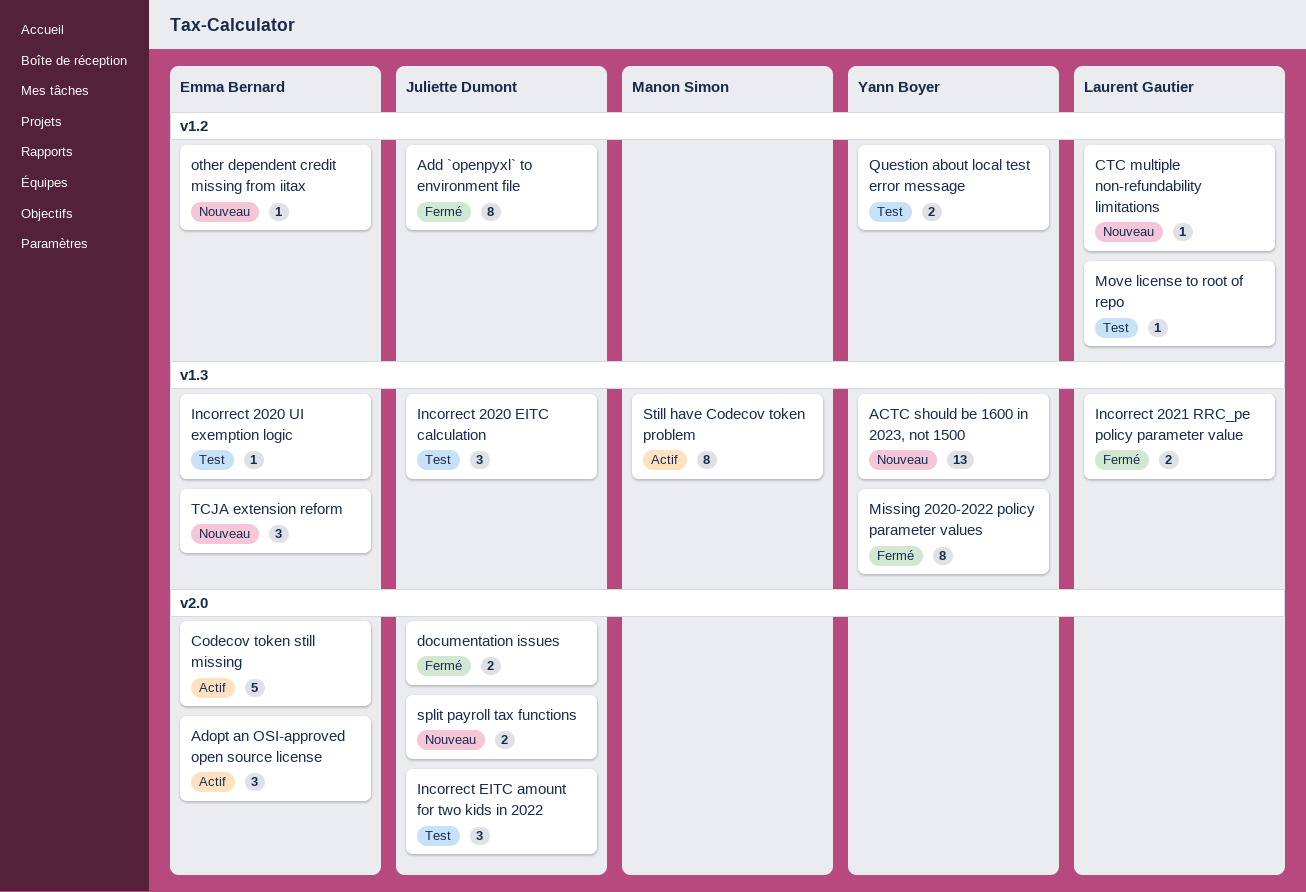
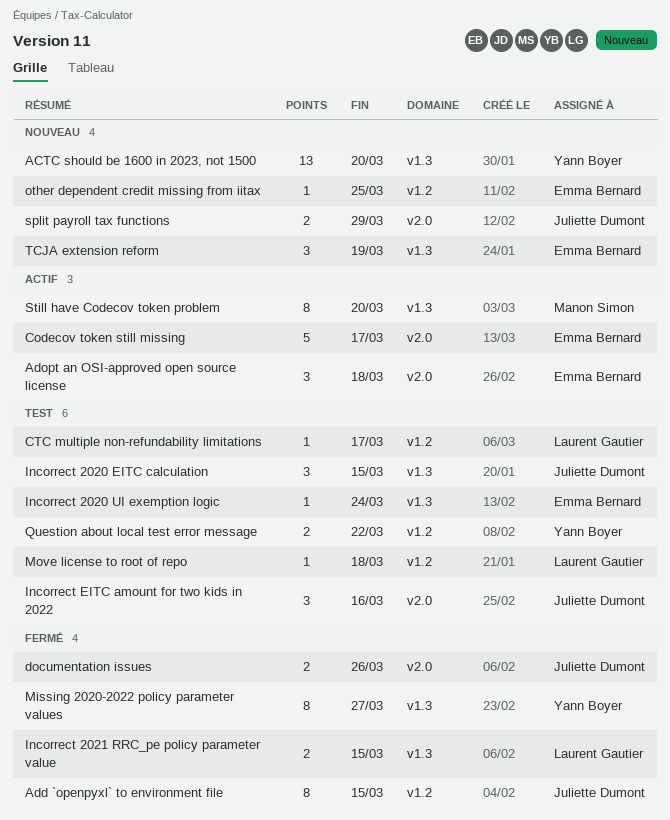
CTC multiple non-refundability limitations, status: Nouveau -> Test

